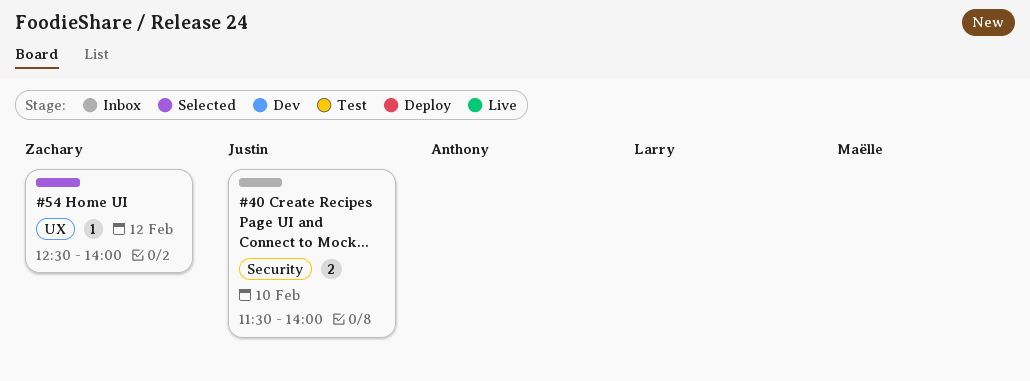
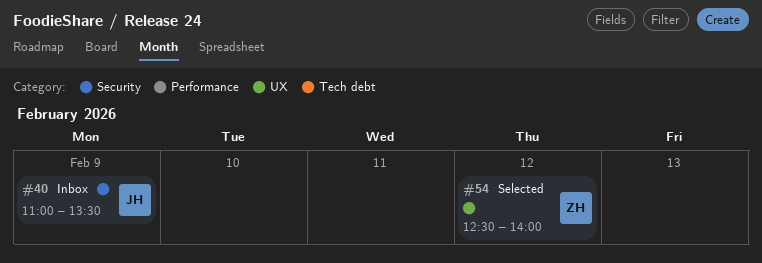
#40, day: Feb 10 -> Feb 9
#40, begins: 11:30 -> 11:00
#40, ends: 14:00 -> 13:30

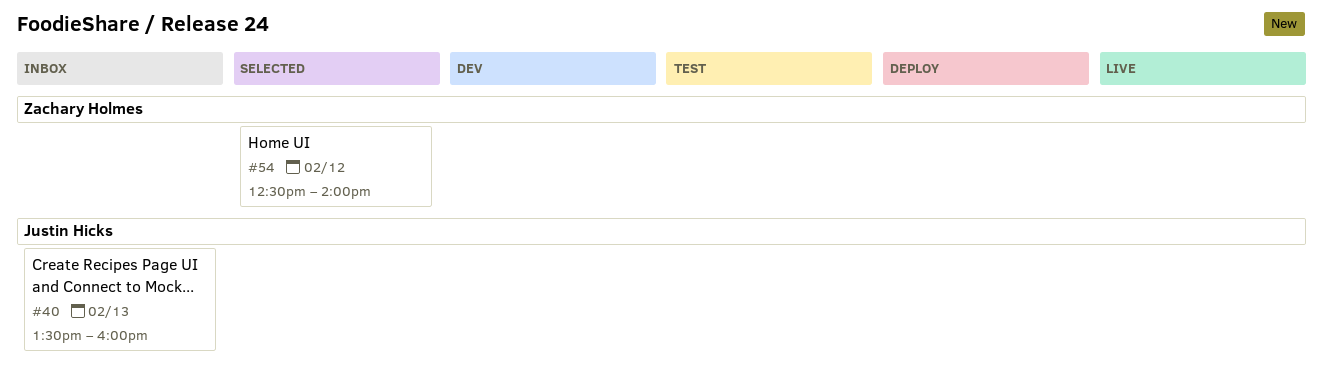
#40, day: Feb 9 -> Feb 13
#40, begins: 11:00 -> 13:30
#40, ends: 13:30 -> 16:00

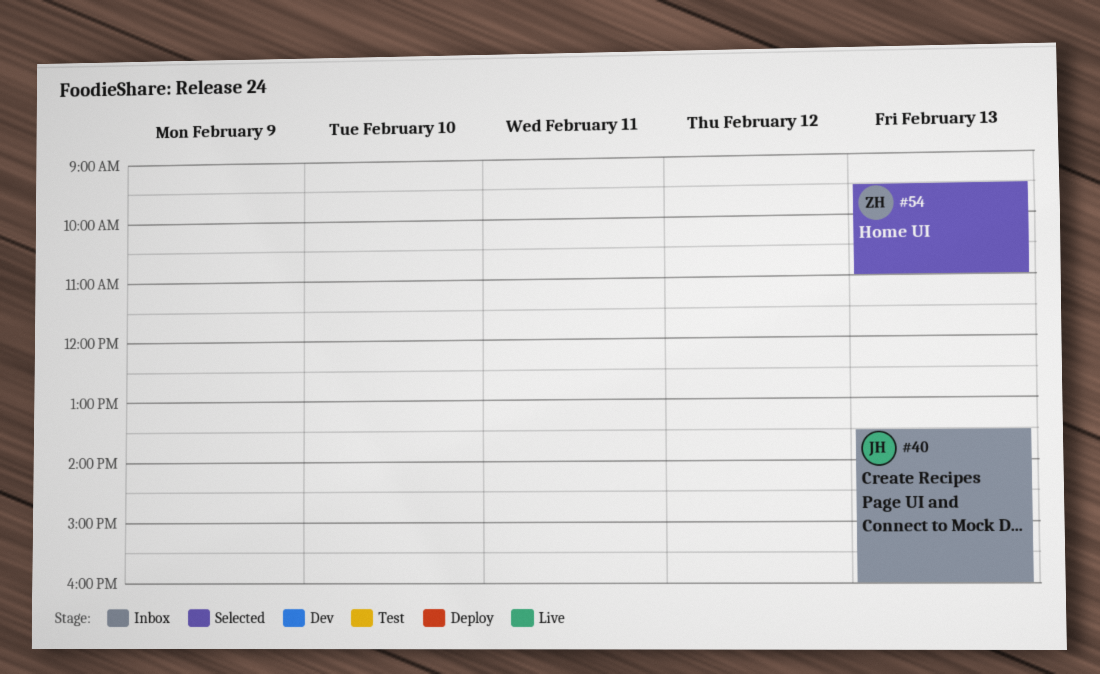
#54, day: Feb 12 -> Feb 13
#54, begins: 12:30 -> 09:30
#54, ends: 14:00 -> 11:00

